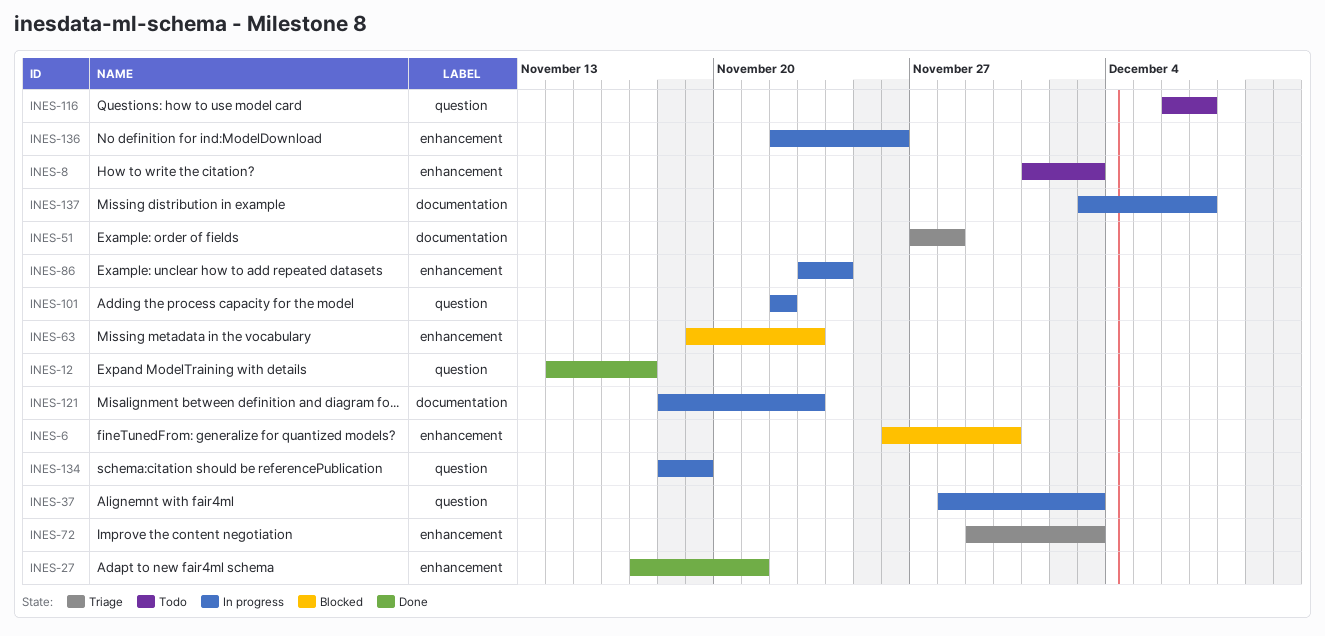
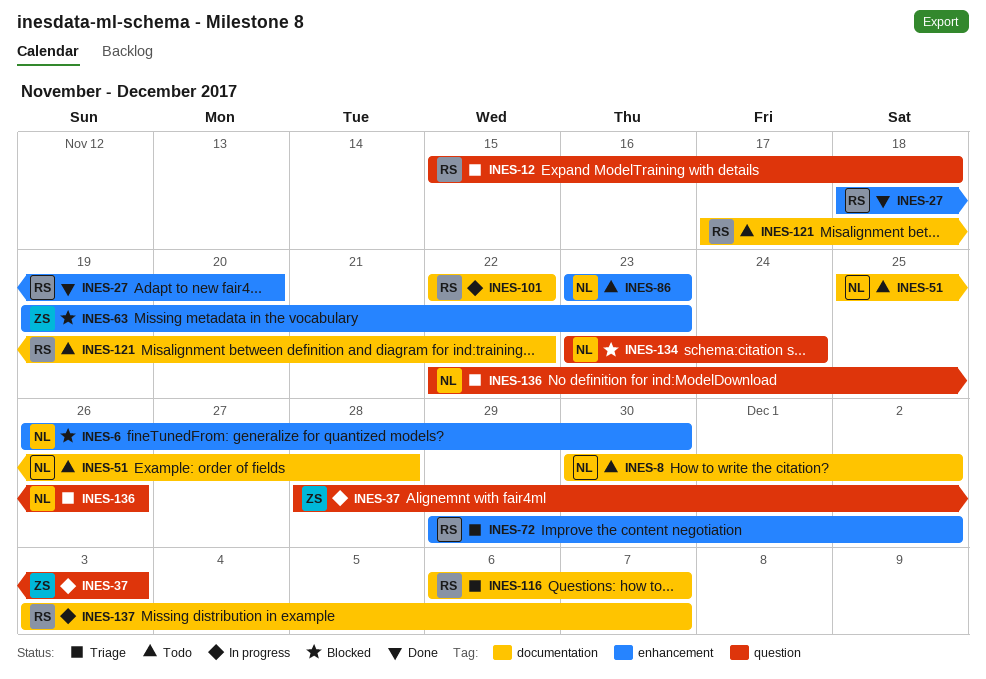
INES-8, label: enhancement -> documentation
INES-8, start: Dec 1 -> Nov 30
INES-8, due: Dec 3 -> Dec 2
INES-12, status: Done -> Triage
INES-12, start: Nov 14 -> Nov 15
INES-12, due: Nov 17 -> Nov 18
INES-27, start: Nov 17 -> Nov 18
INES-27, due: Nov 21 -> Nov 20
INES-51, status: Triage -> Todo
INES-51, start: Nov 27 -> Nov 25
INES-72, due: Dec 3 -> Dec 2
INES-86, status: In progress -> Todo
INES-86, due: Nov 24 -> Nov 23
INES-101, label: question -> documentation
INES-116, status: Todo -> Triage
INES-116, label: question -> documentation
INES-121, status: In progress -> Todo
INES-121, start: Nov 18 -> Nov 17
INES-121, due: Nov 23 -> Nov 22
INES-134, status: In progress -> Blocked
INES-134, start: Nov 18 -> Nov 23
INES-134, due: Nov 19 -> Nov 24
INES-136, status: In progress -> Triage
INES-136, label: enhancement -> question

